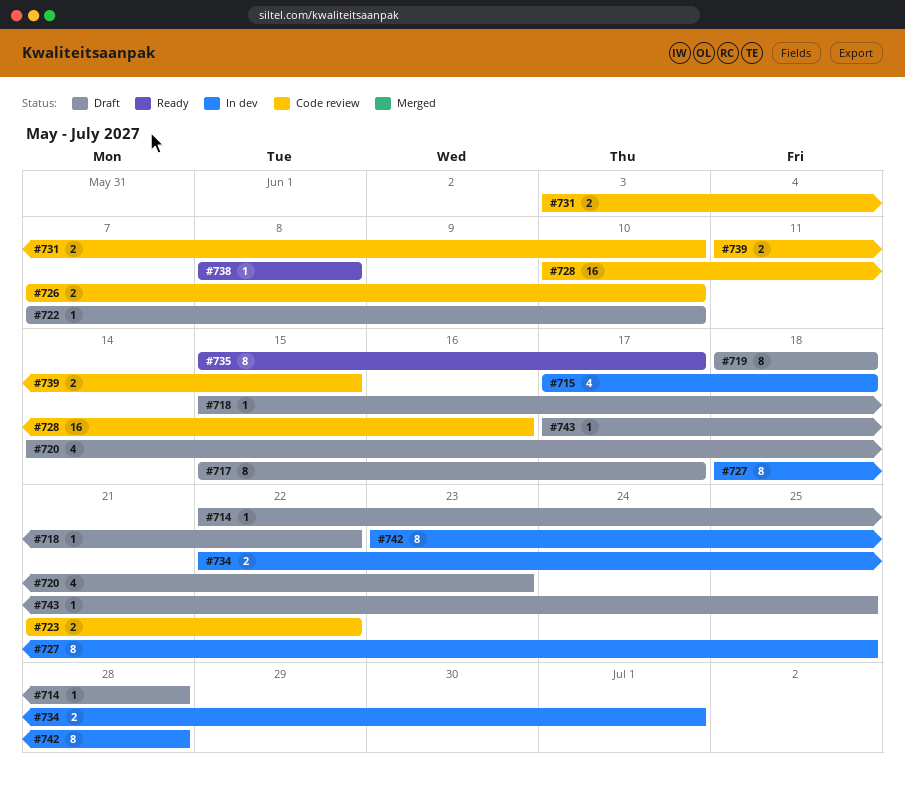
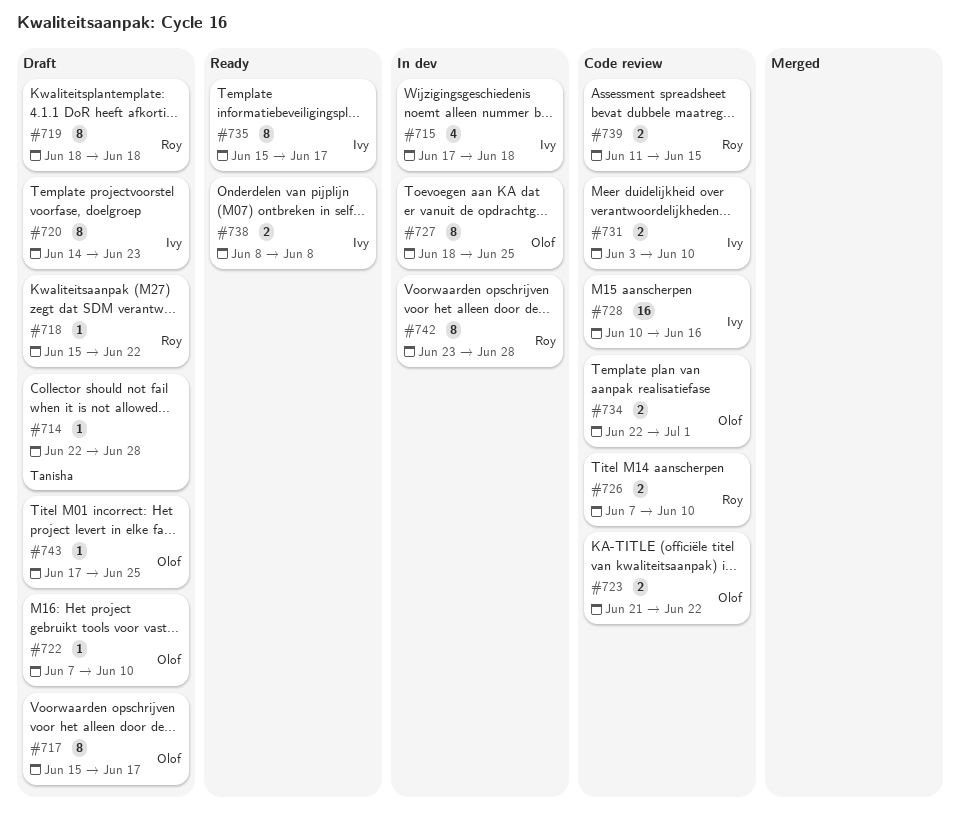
#720, estimate: 4 -> 8
#734, status: In dev -> Code review
#738, estimate: 1 -> 2

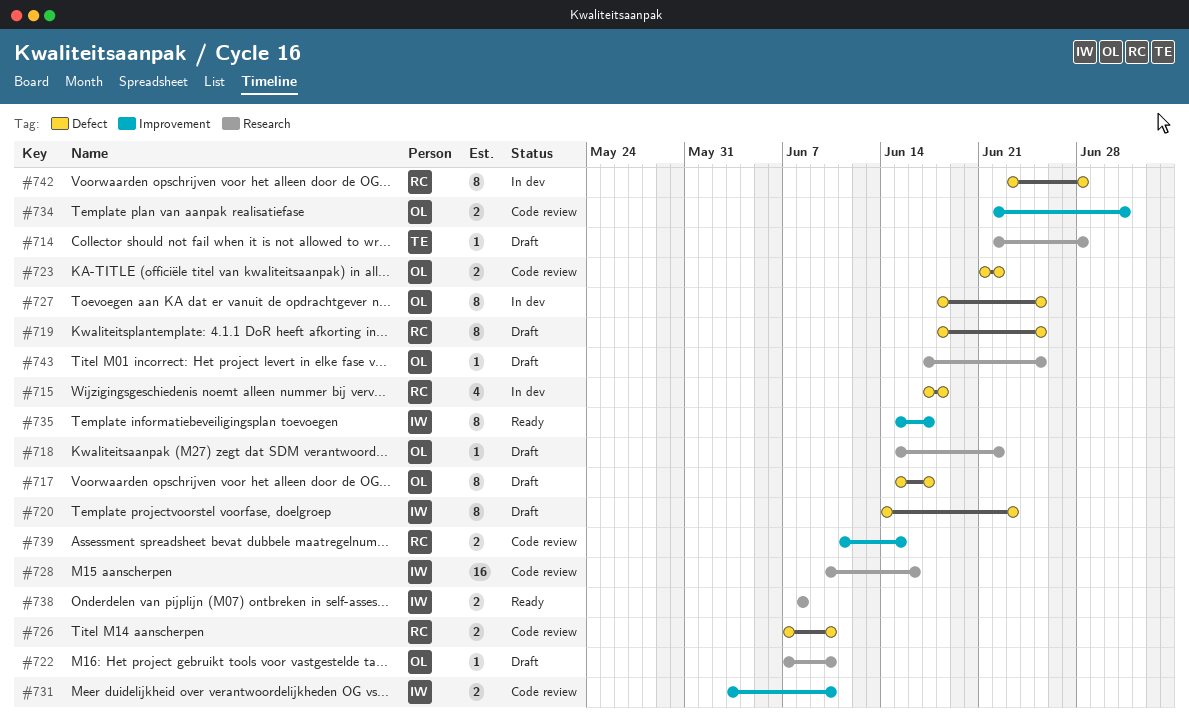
#715, owner: Ivy -> Roy
#718, owner: Roy -> Olof
#719, due: Jun 18 -> Jun 25

